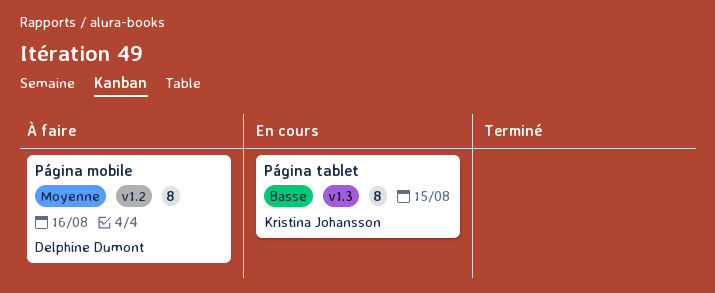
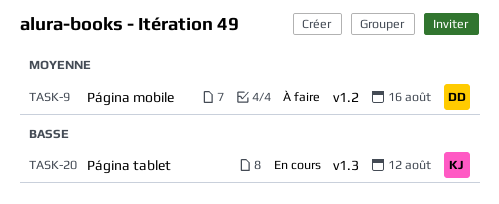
Página tablet, due: Aug 15 -> Aug 12

